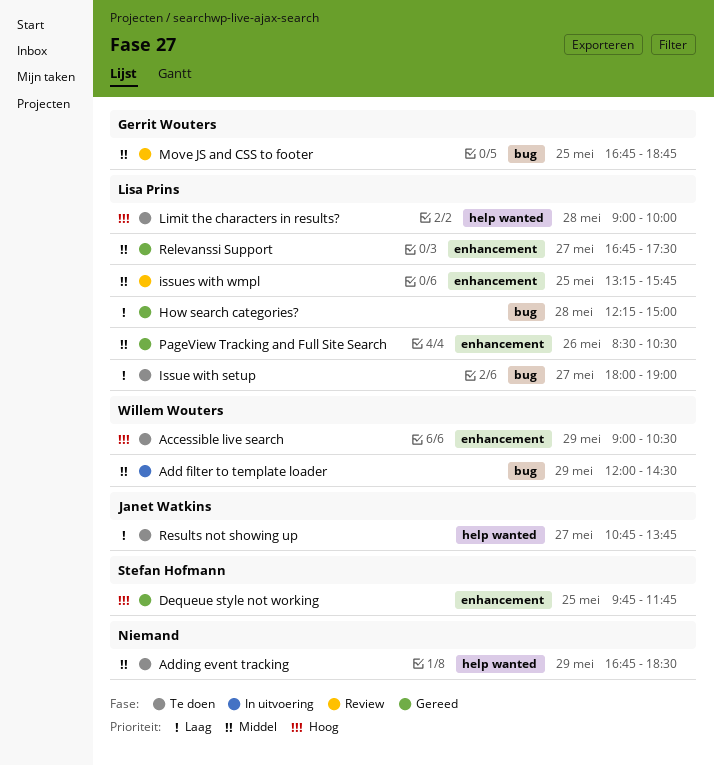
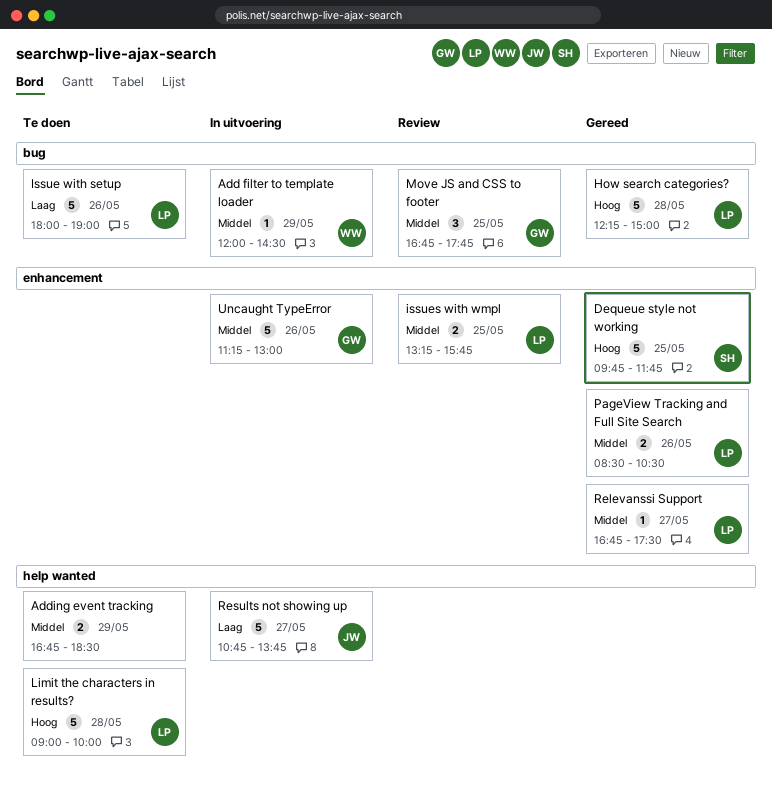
Accessible live search: present -> none
How search categories?, priority: Laag -> Hoog
Issue with setup, day: May 27 -> May 26
Move JS and CSS to footer, ends: 18:45 -> 17:45
Results not showing up, status: Te doen -> In uitvoering
Uncaught TypeError: none -> present

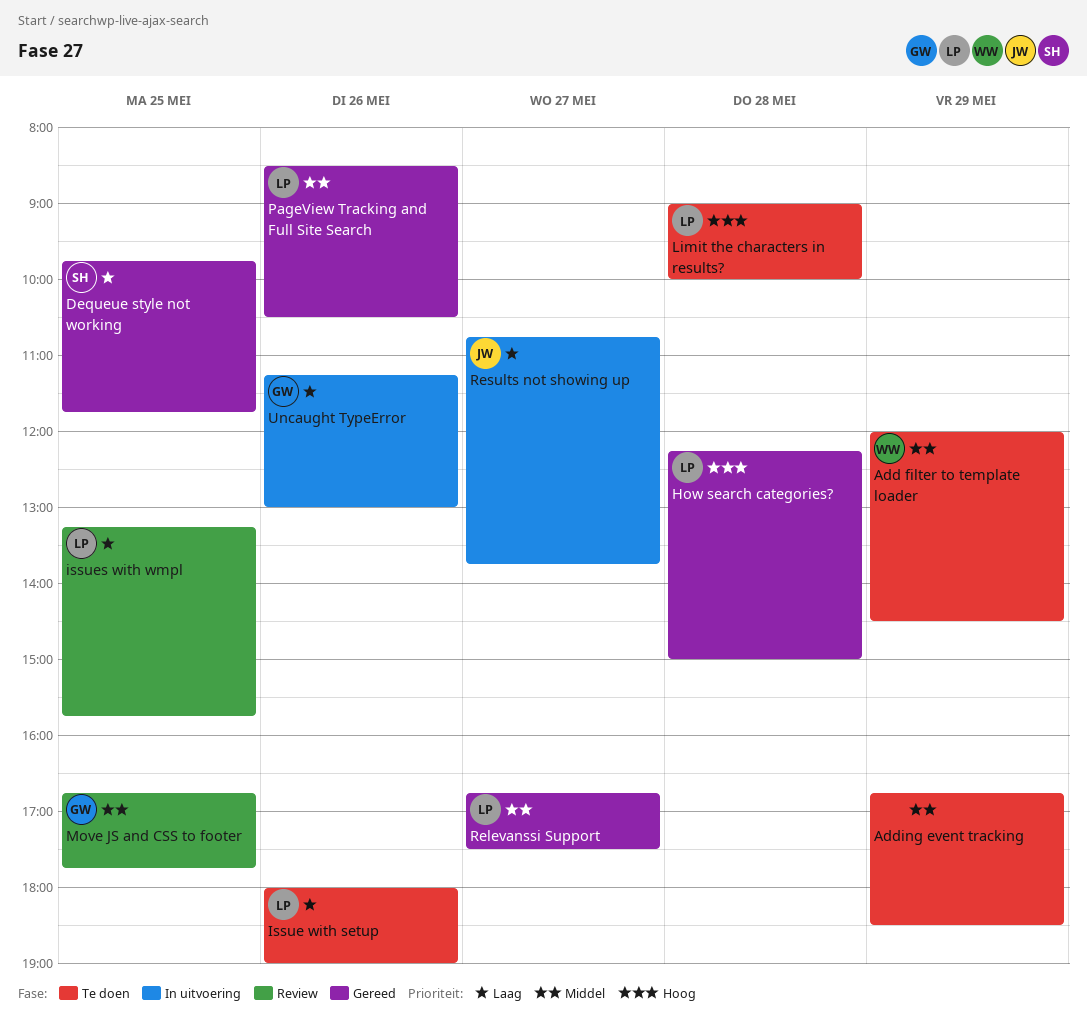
Add filter to template loader, status: In uitvoering -> Te doen
Dequeue style not working, priority: Hoog -> Laag
issues with wmpl, priority: Middel -> Laag
Uncaught TypeError, priority: Middel -> Laag

